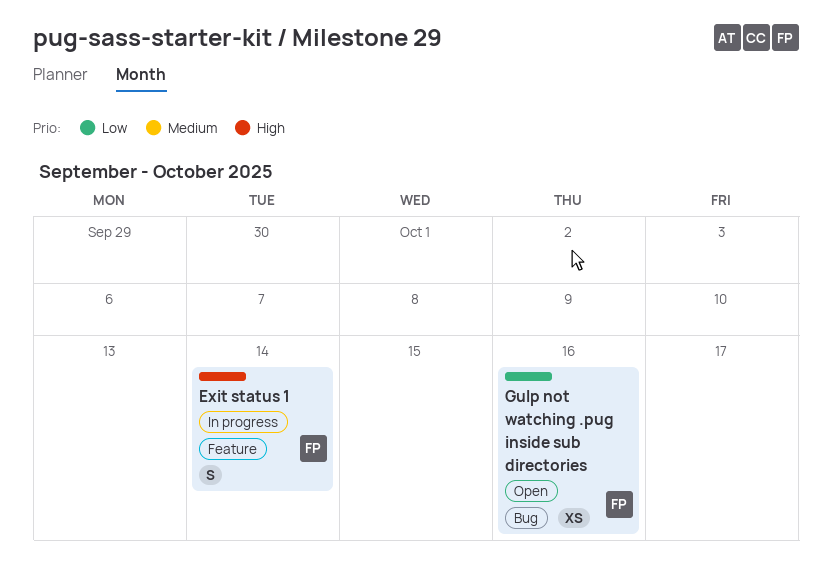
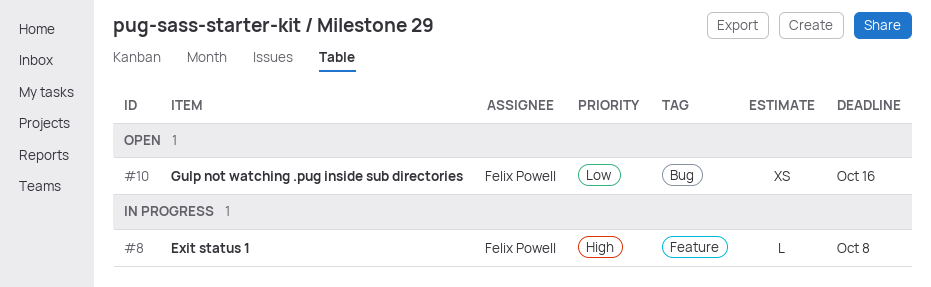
Exit status 1, estimate: S -> L
Exit status 1, due: Oct 14 -> Oct 8

